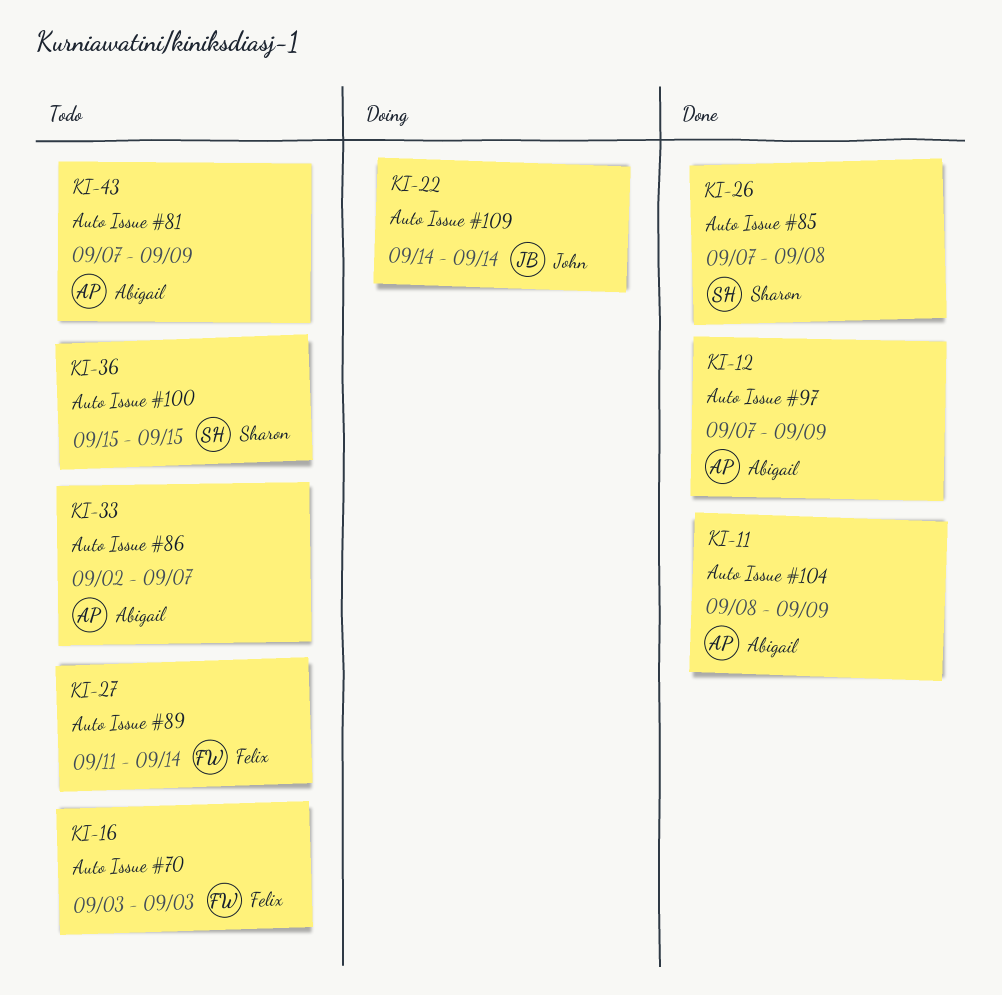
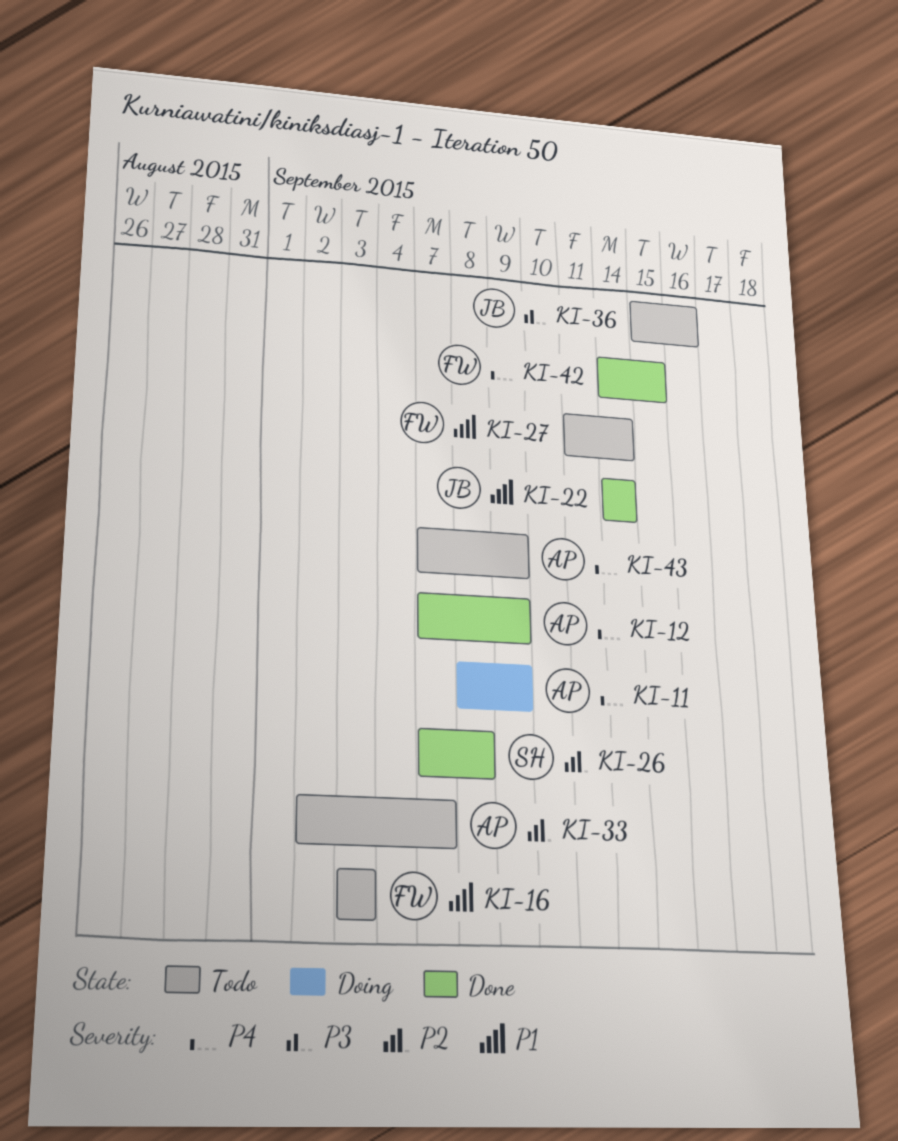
KI-11, status: Done -> Doing
KI-22, status: Doing -> Done
KI-36, owner: Sharon -> John
KI-36, due: Sep 15 -> Sep 16
KI-42: none -> present

